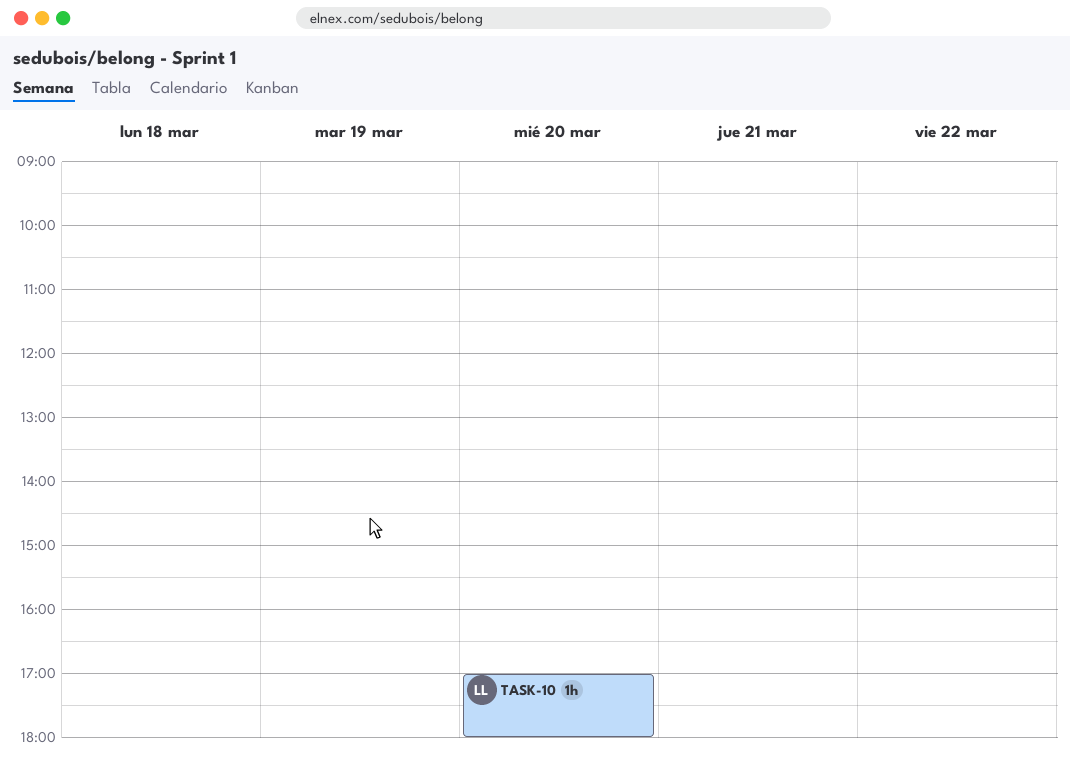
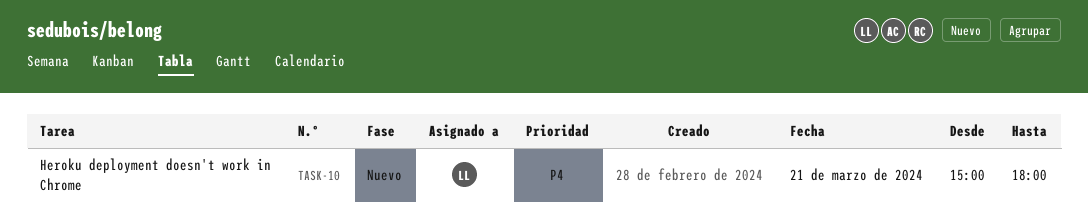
TASK-10, day: Mar 20 -> Mar 21
TASK-10, begins: 17:00 -> 15:00

